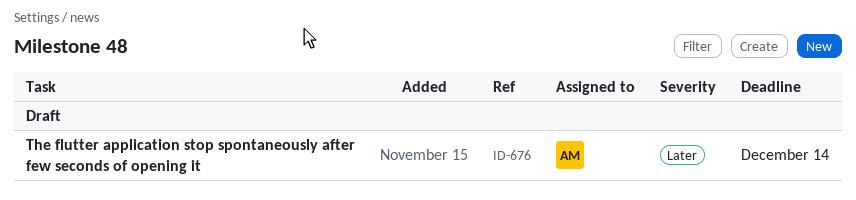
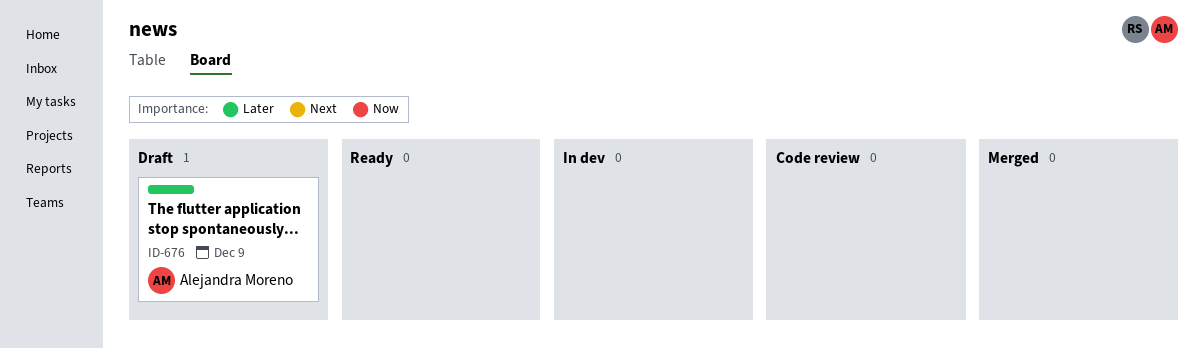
ID-676, due: Dec 14 -> Dec 9

